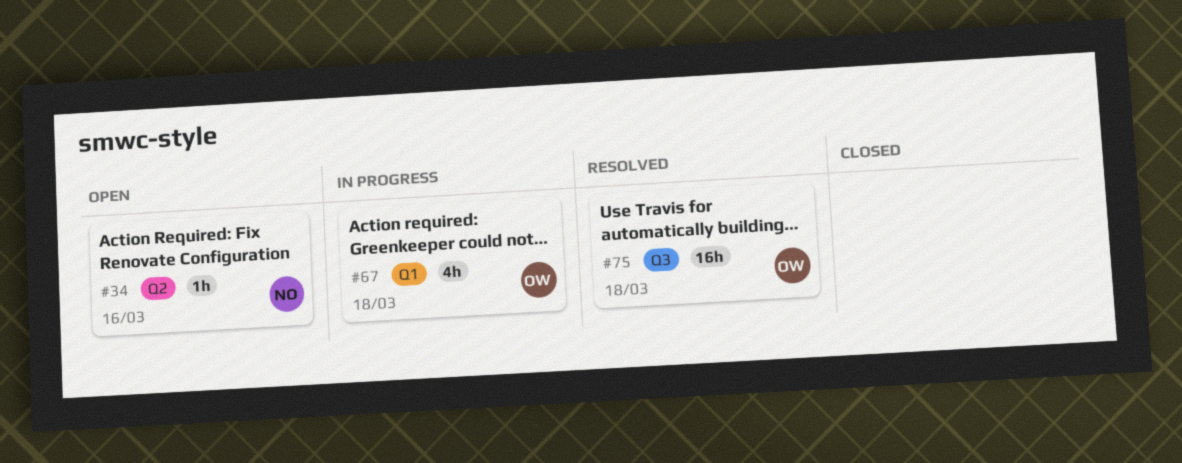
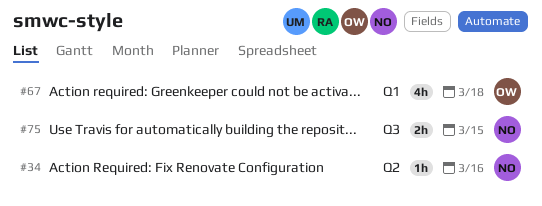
#75, owner: OW -> NO
#75, estimate: 16h -> 2h
#75, due: Mar 18 -> Mar 15

